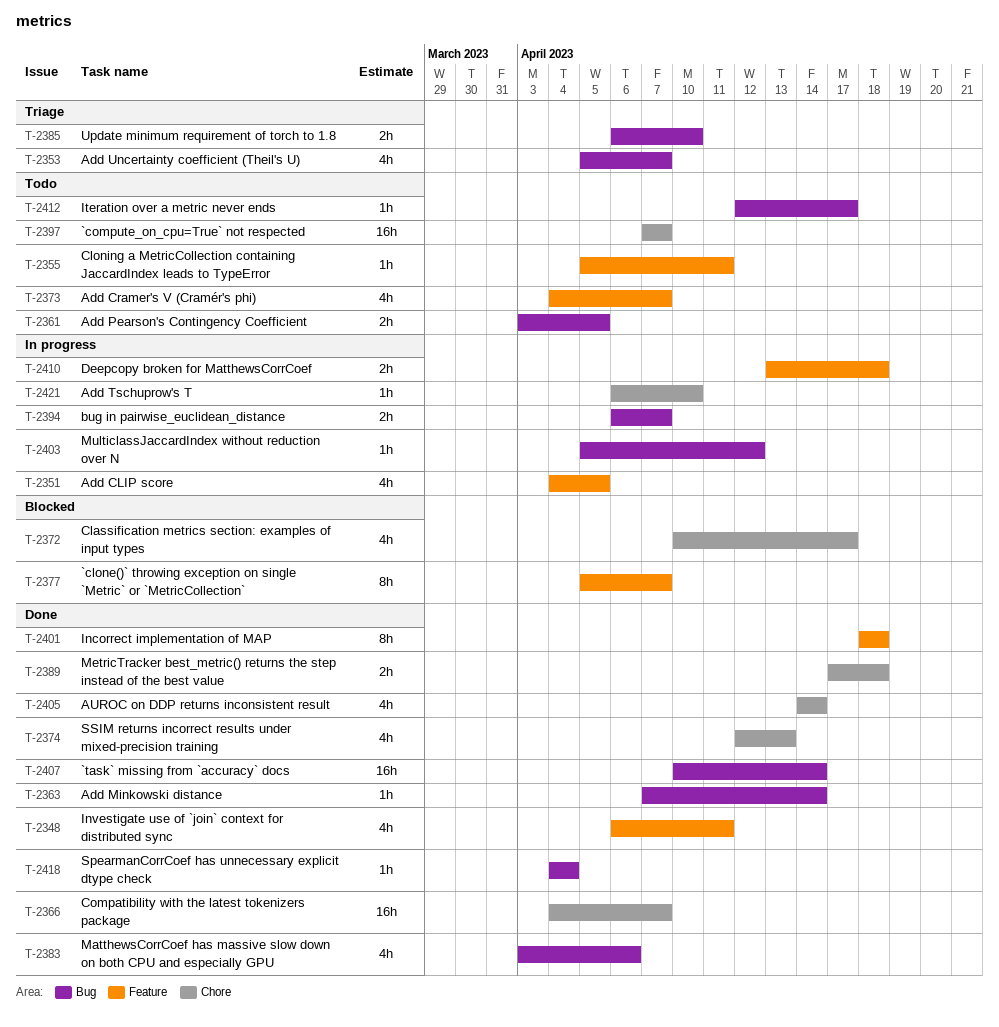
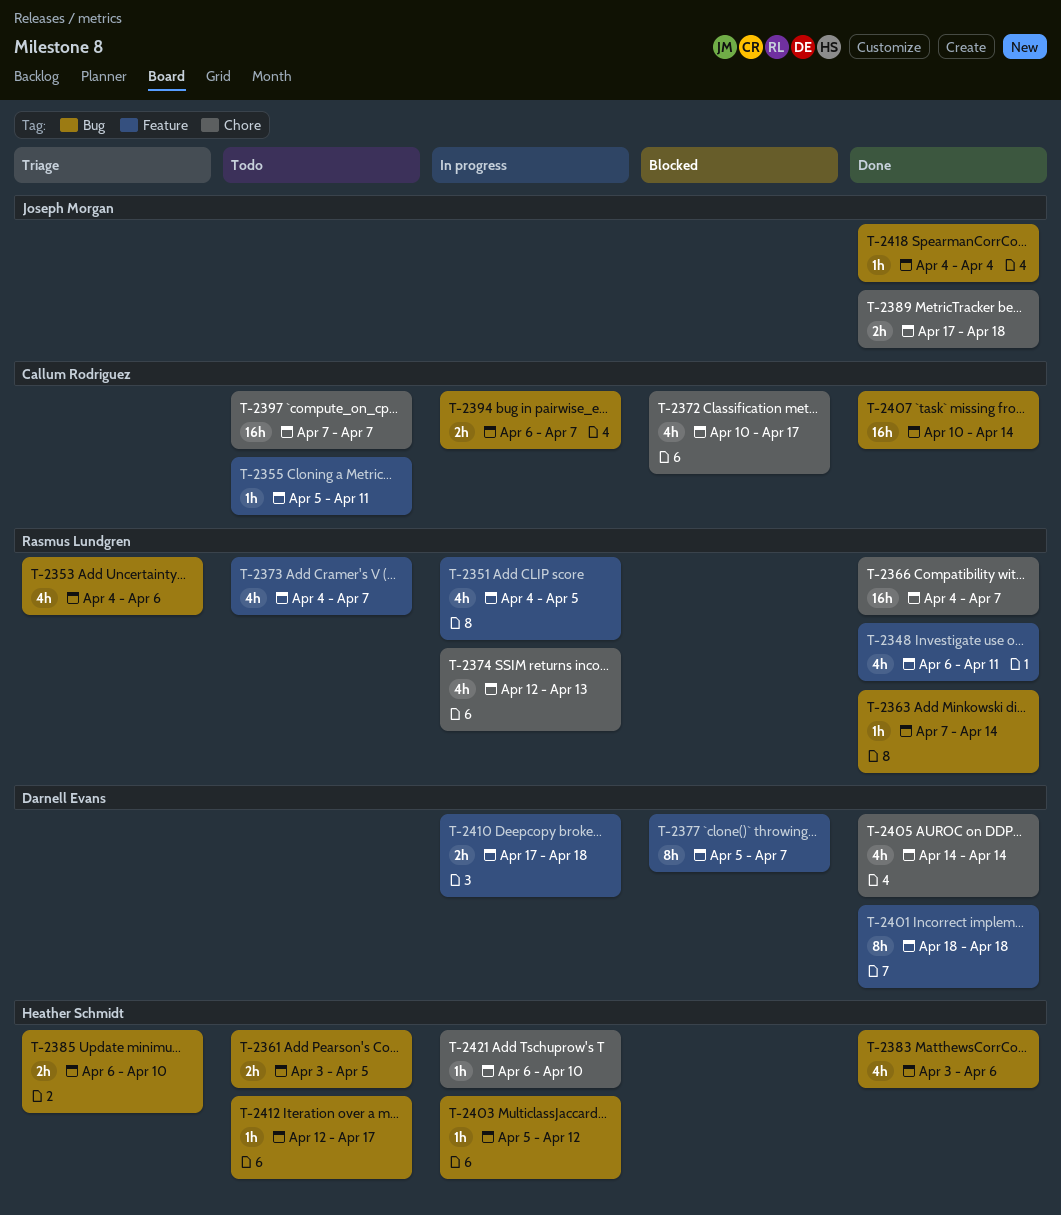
T-2353, start: Apr 5 -> Apr 4
T-2353, due: Apr 7 -> Apr 6
T-2374, status: Done -> In progress
T-2410, start: Apr 13 -> Apr 17

